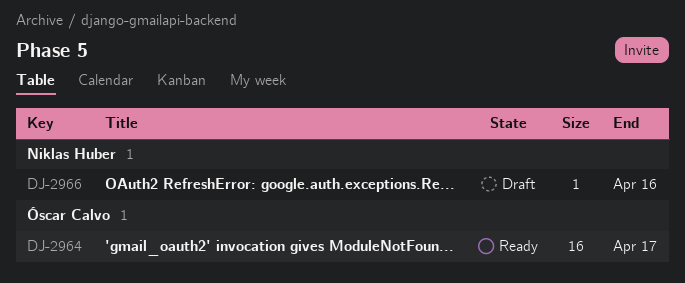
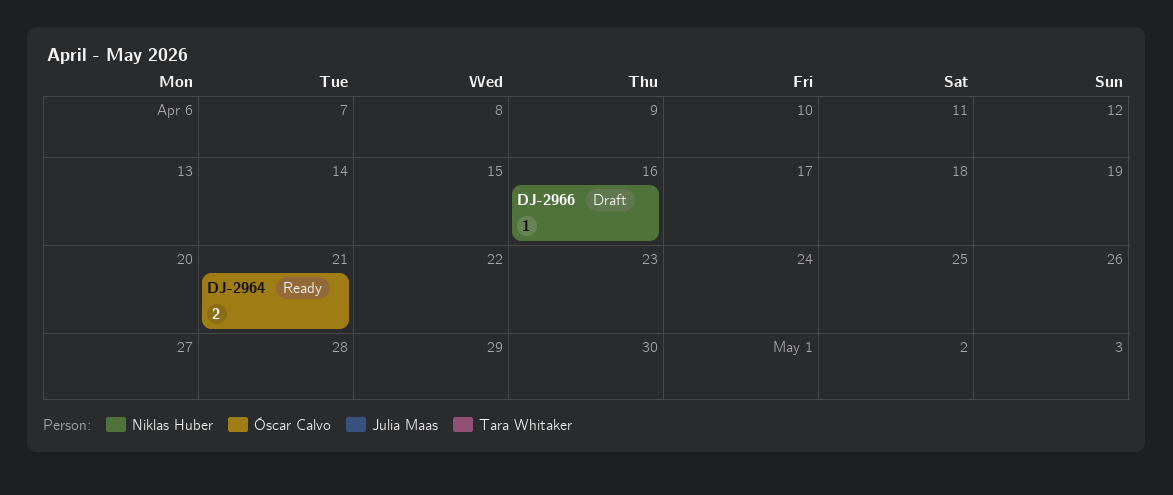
DJ-2964, estimate: 16 -> 2
DJ-2964, due: Apr 17 -> Apr 21

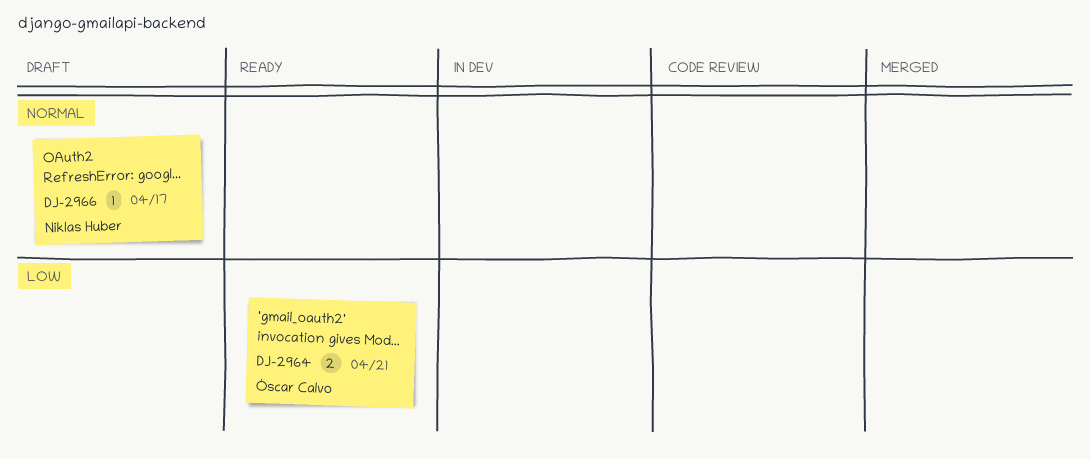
DJ-2966, due: Apr 16 -> Apr 17

